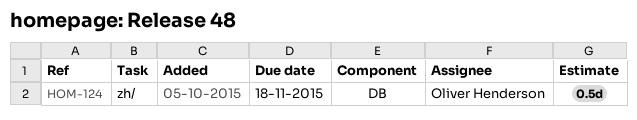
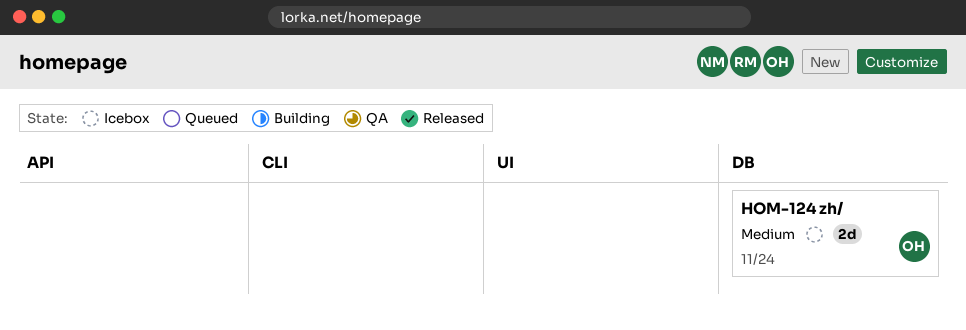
HOM-124, estimate: 0.5d -> 2d
HOM-124, due: Nov 18 -> Nov 24

